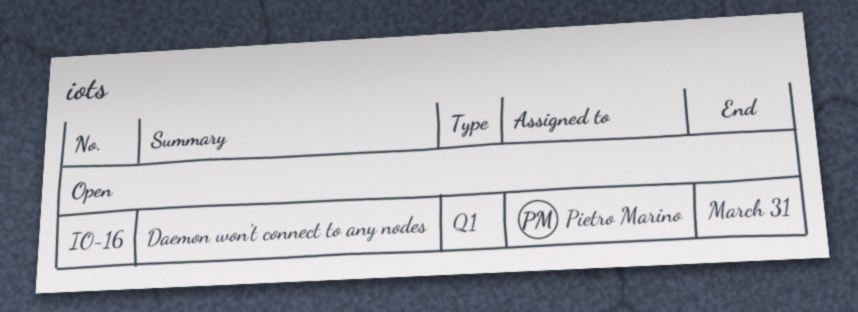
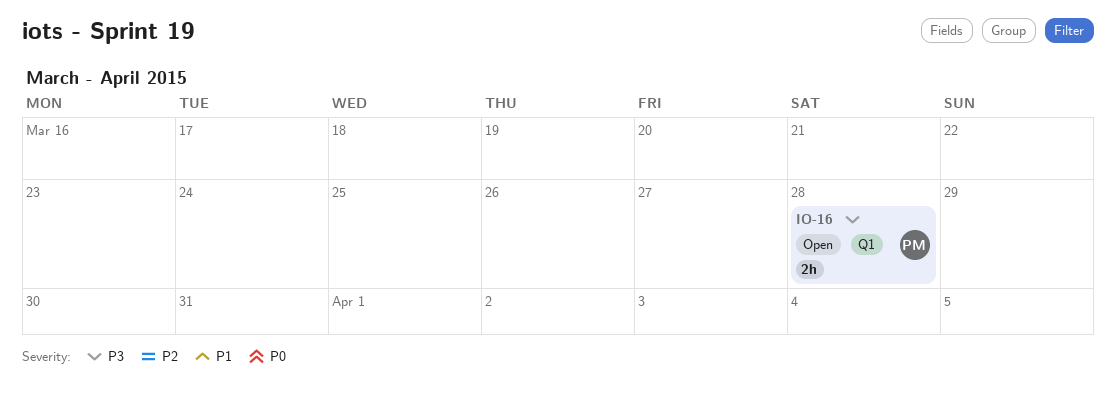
IO-16, due: Mar 31 -> Mar 28

